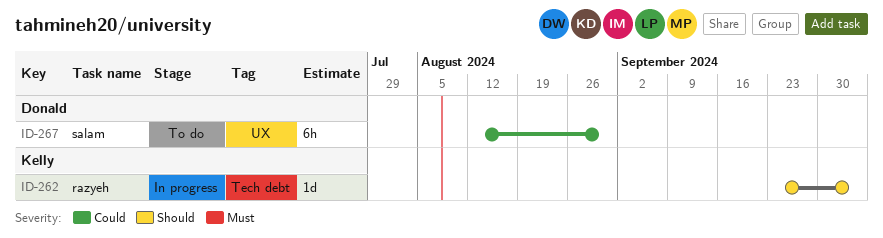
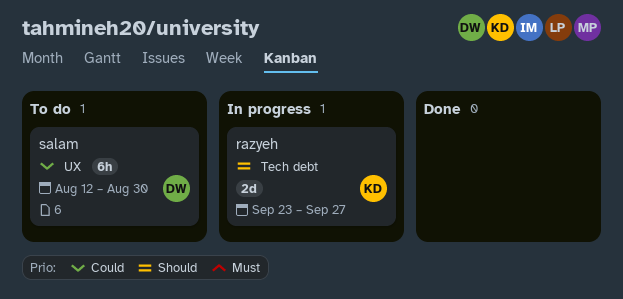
razyeh, estimate: 1d -> 2d
razyeh, due: Oct 4 -> Sep 27

